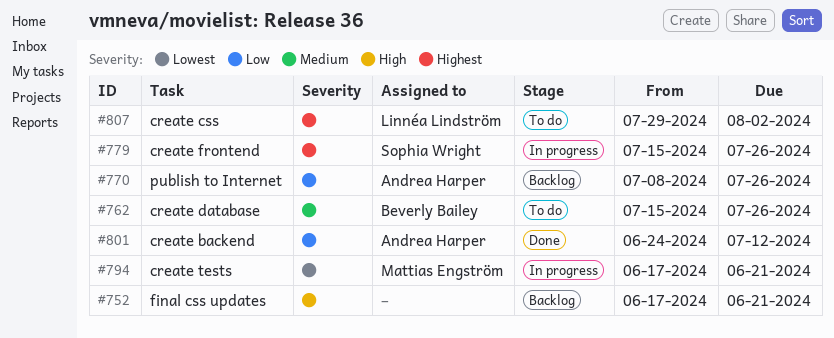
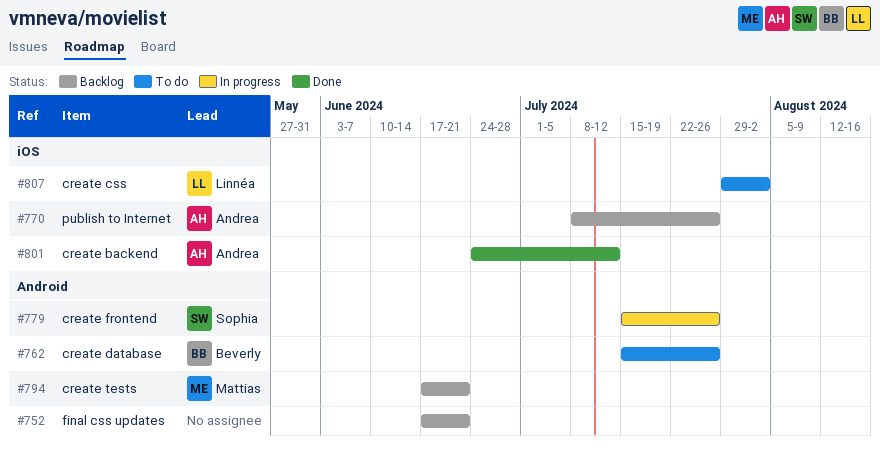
#794, status: In progress -> Backlog

